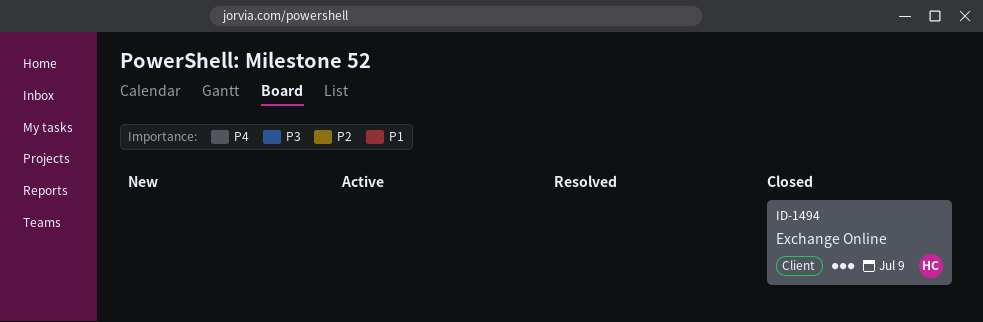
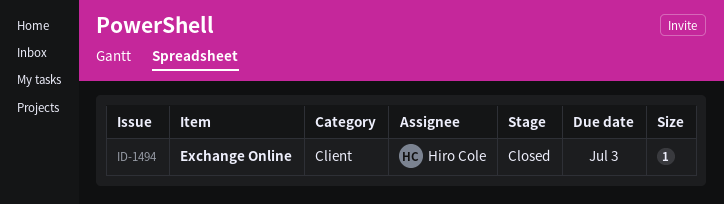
ID-1494, estimate: 3 -> 1
ID-1494, due: Jul 9 -> Jul 3

